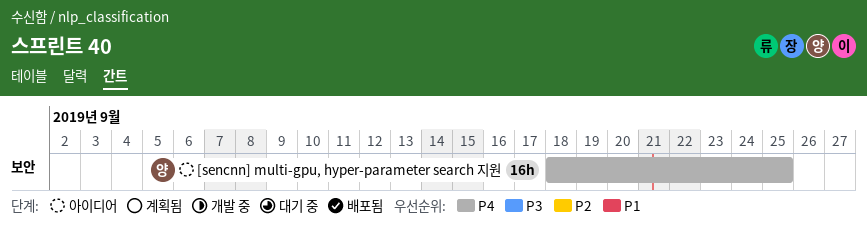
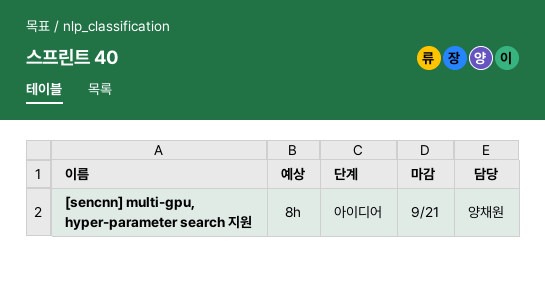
[sencnn] multi-gpu, hyper-parameter search 지원, estimate: 16h -> 8h
[sencnn] multi-gpu, hyper-parameter search 지원, due: Sep 25 -> Sep 21

